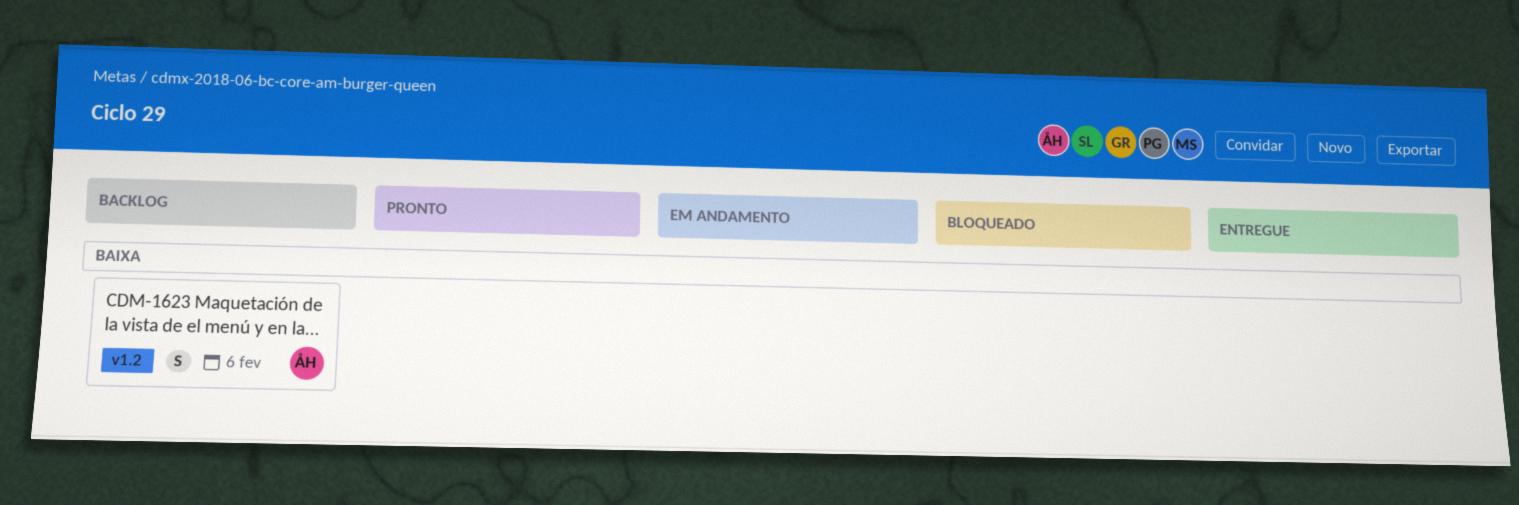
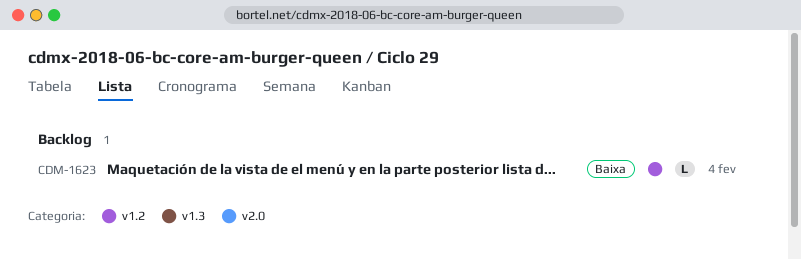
CDM-1623, estimate: S -> L
CDM-1623, due: Feb 6 -> Feb 4

